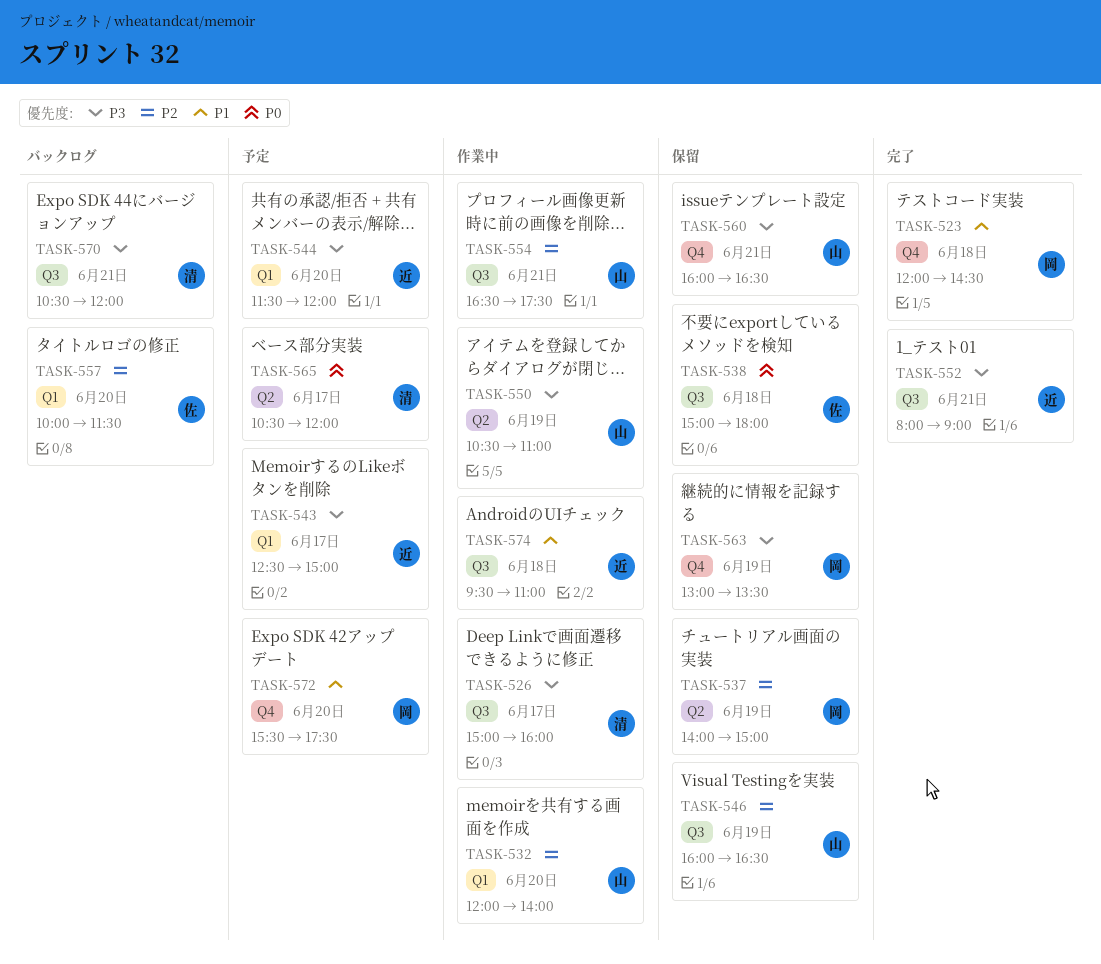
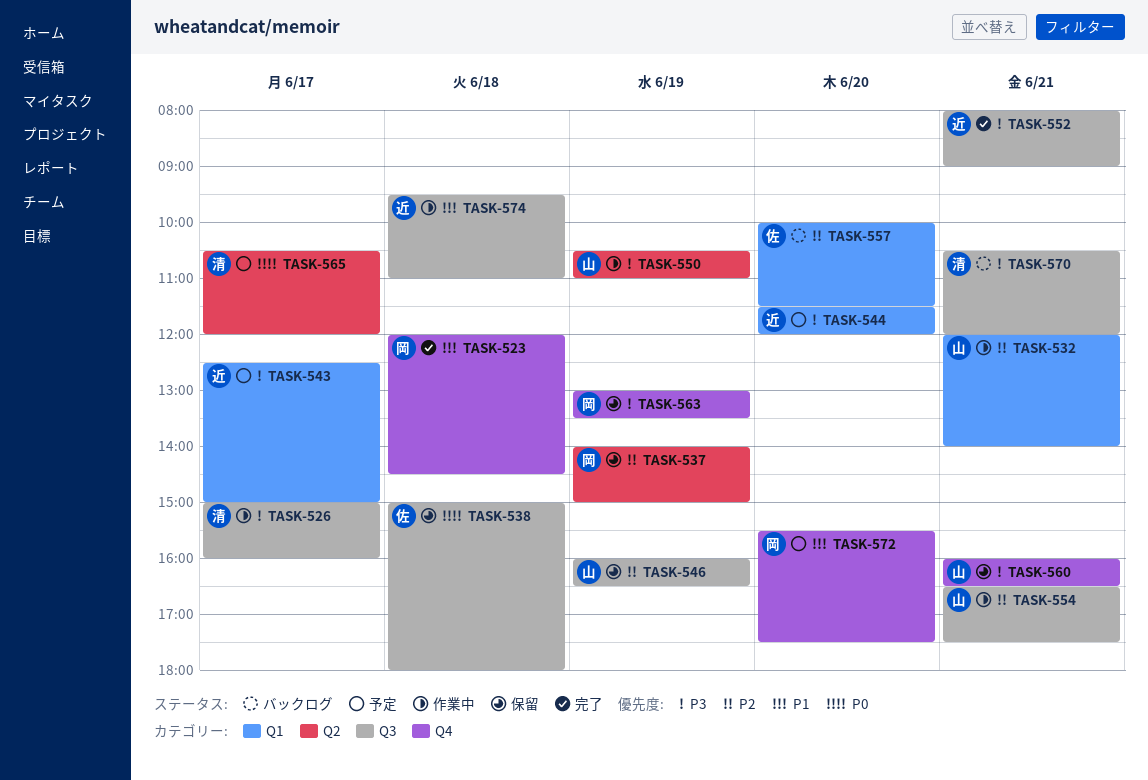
TASK-532, day: Jun 20 -> Jun 21

